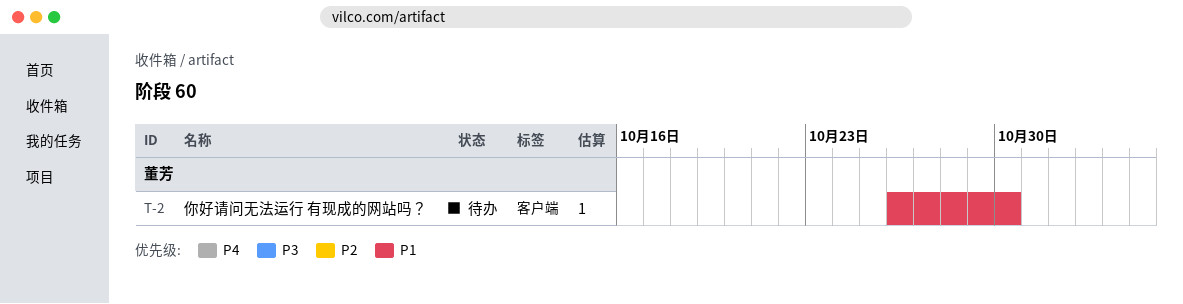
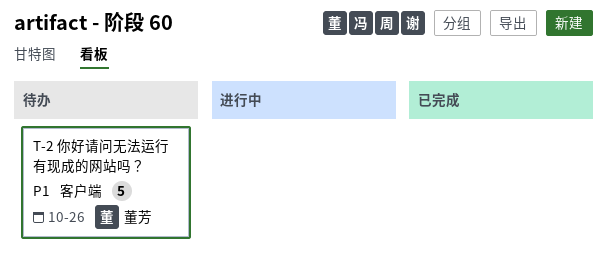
T-2, estimate: 1 -> 5
T-2, due: Oct 30 -> Oct 26

